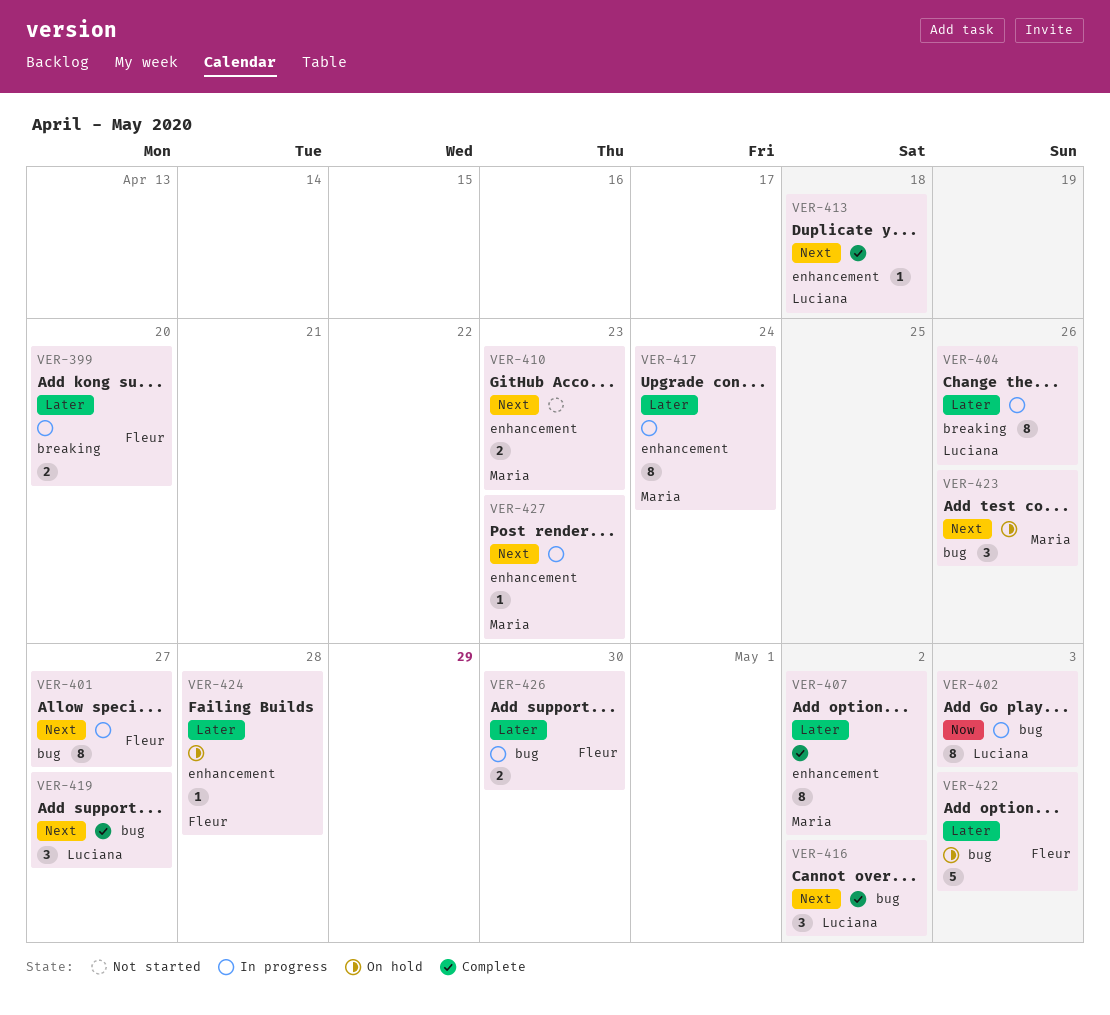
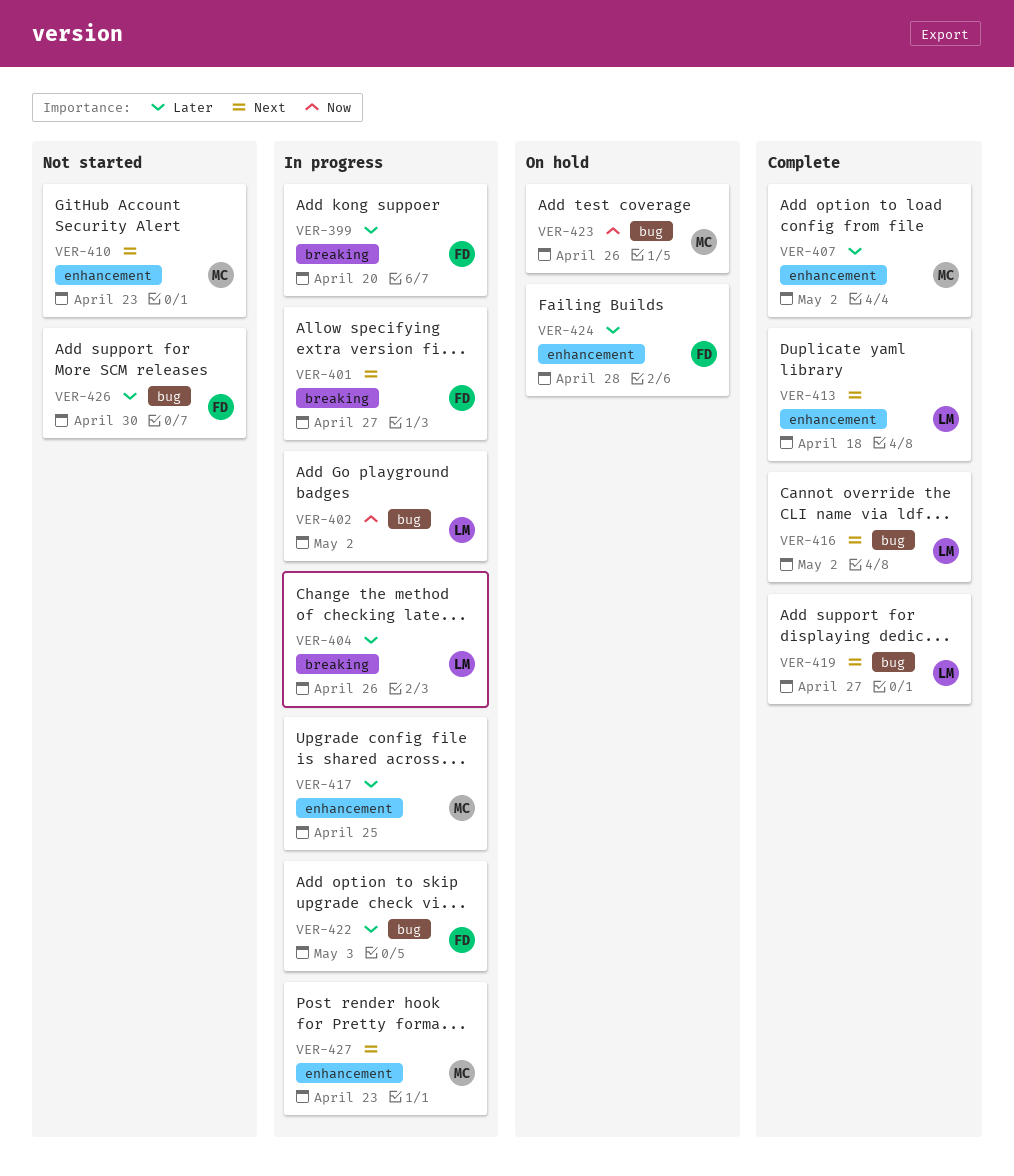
VER-401, label: bug -> breaking
VER-402, due: May 3 -> May 2
VER-417, due: Apr 24 -> Apr 25
VER-422, status: On hold -> In progress
VER-423, priority: Next -> Now
VER-426, status: In progress -> Not started

